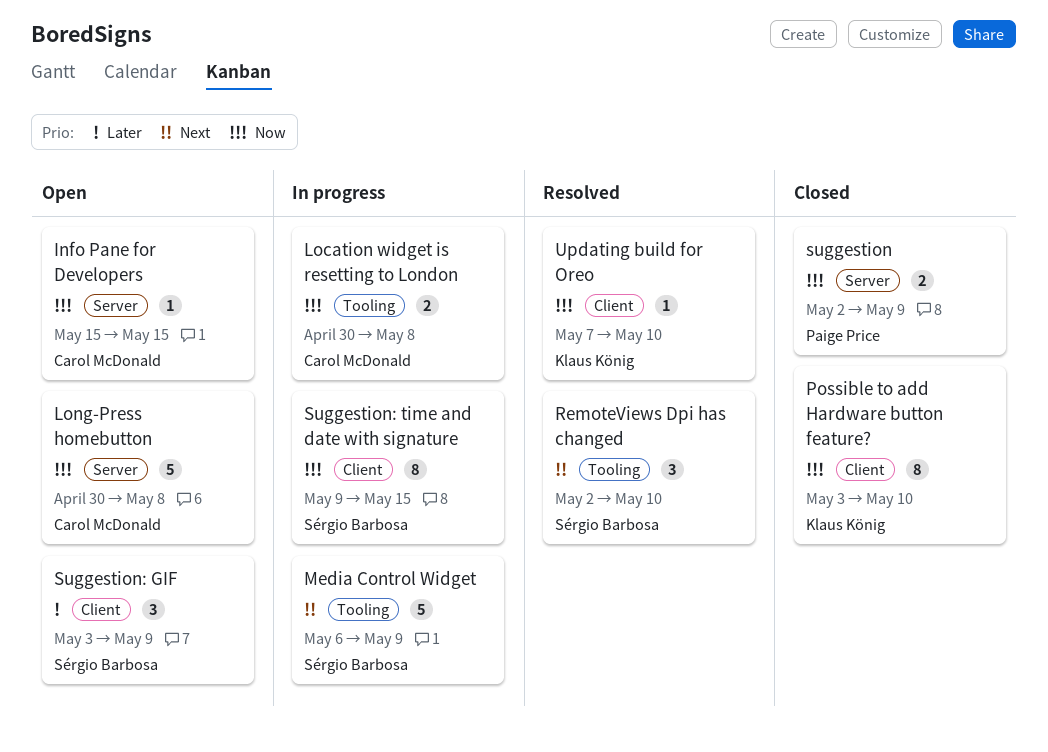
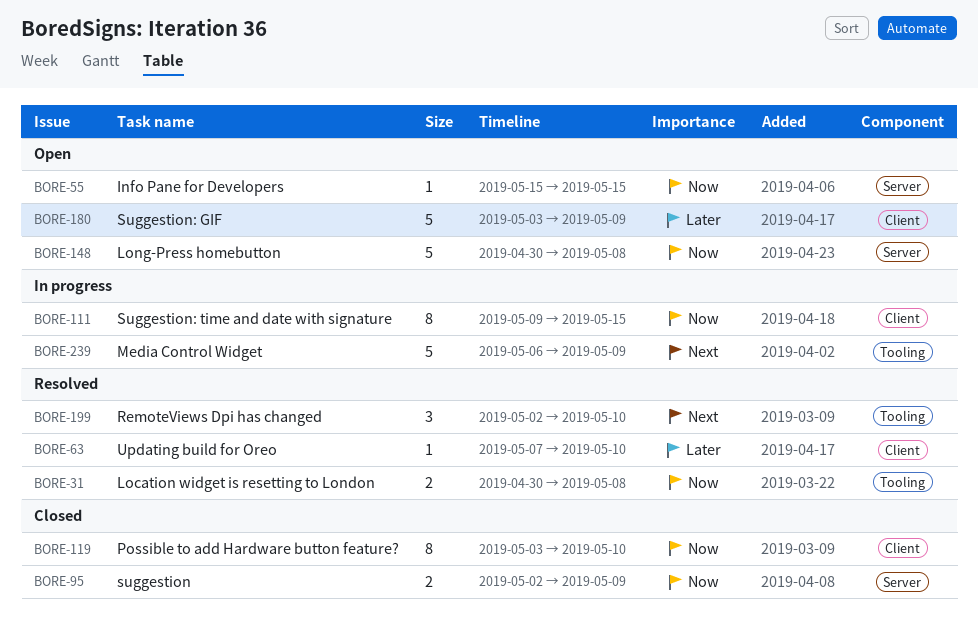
Location widget is resetting to London, status: In progress -> Resolved
Suggestion: GIF, estimate: 3 -> 5
Updating build for Oreo, priority: Now -> Later

